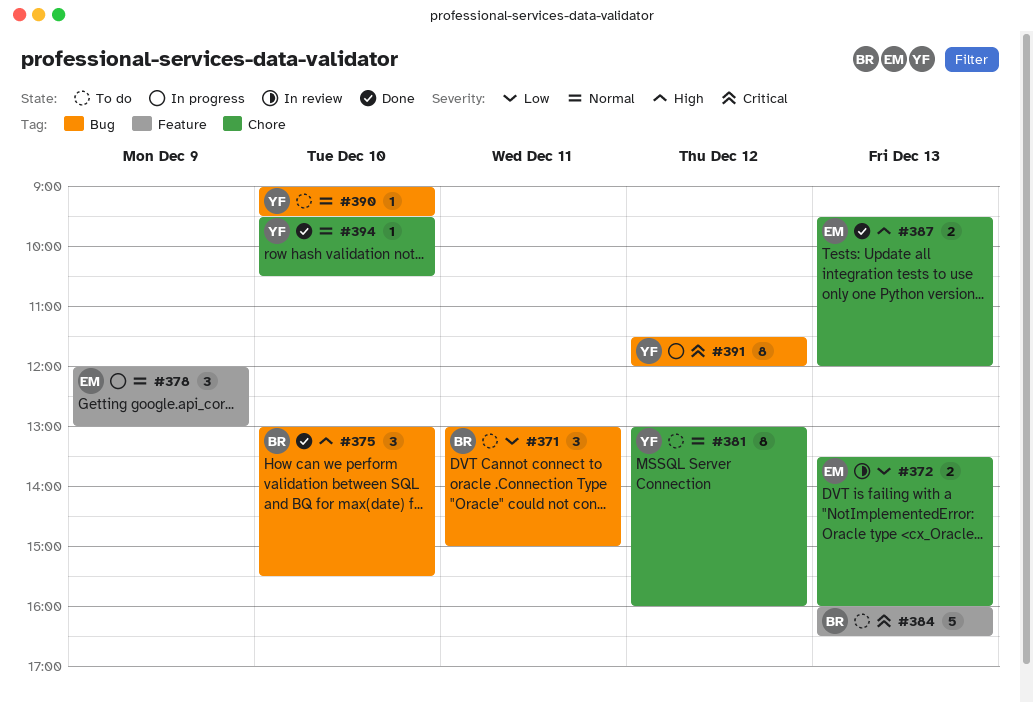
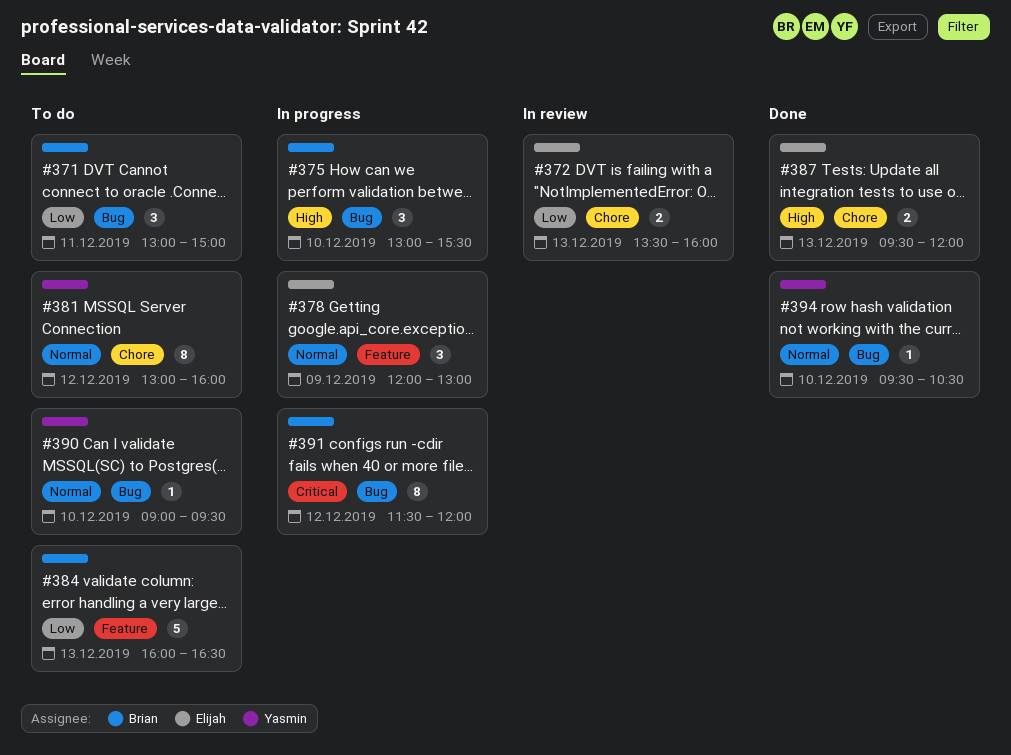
#375, status: Done -> In progress
#384, priority: Critical -> Low
#391, owner: Yasmin -> Brian
#394, label: Chore -> Bug

